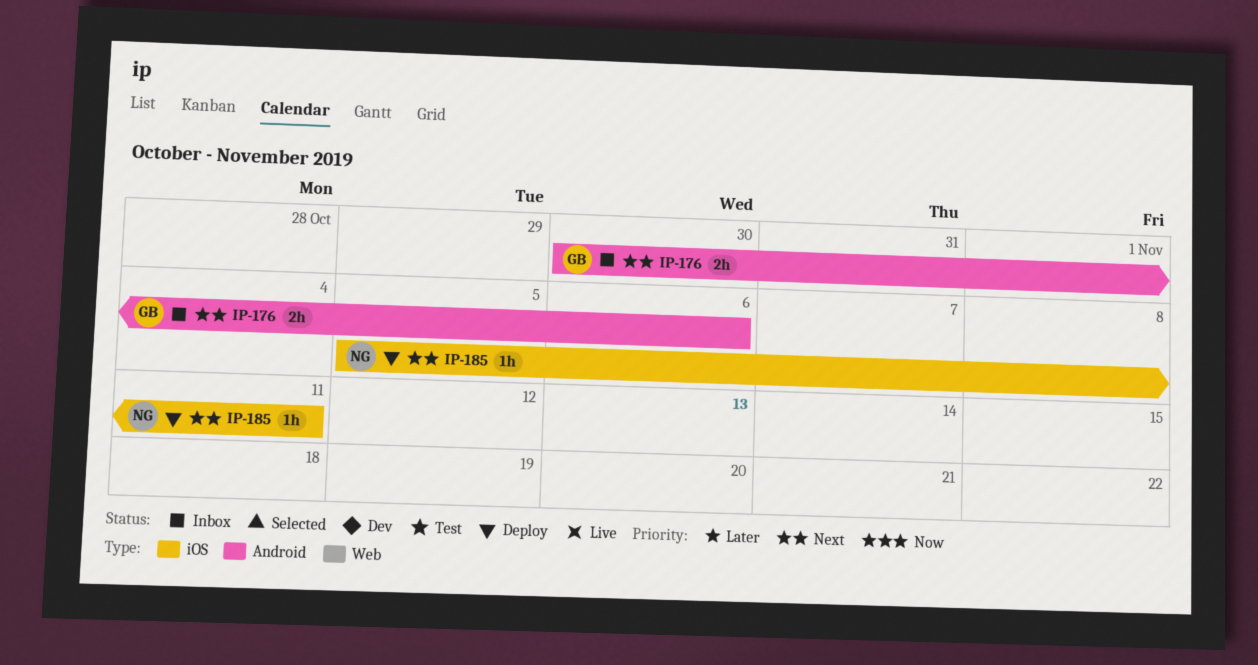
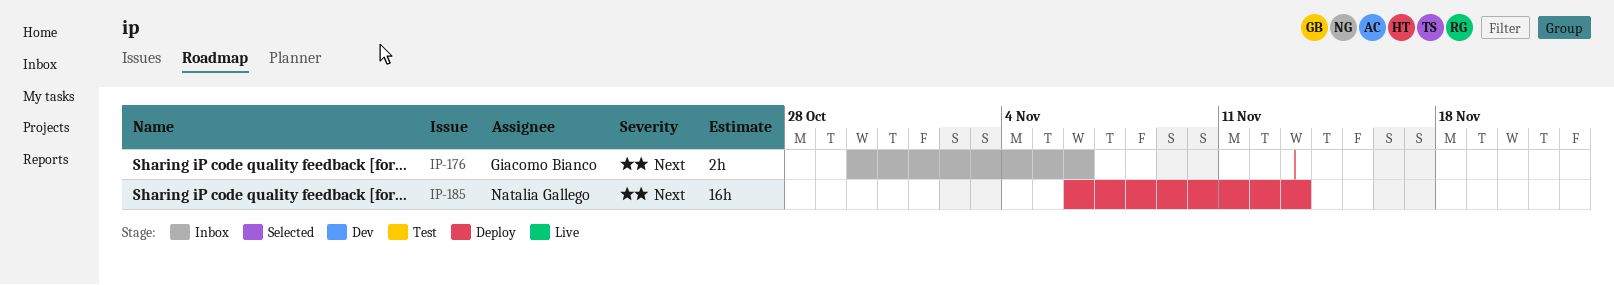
IP-185, estimate: 1h -> 16h
IP-185, start: Nov 5 -> Nov 6
IP-185, due: Nov 11 -> Nov 13

